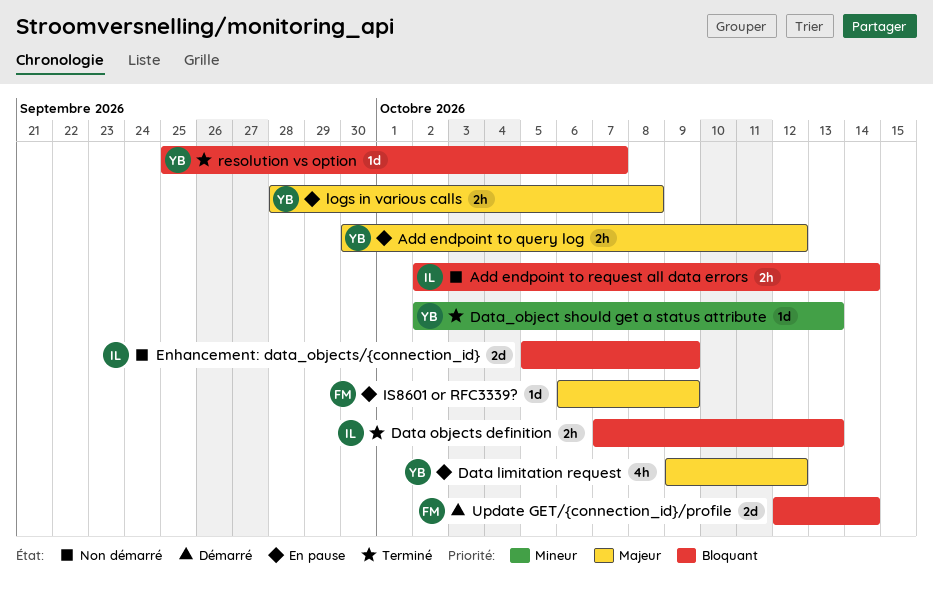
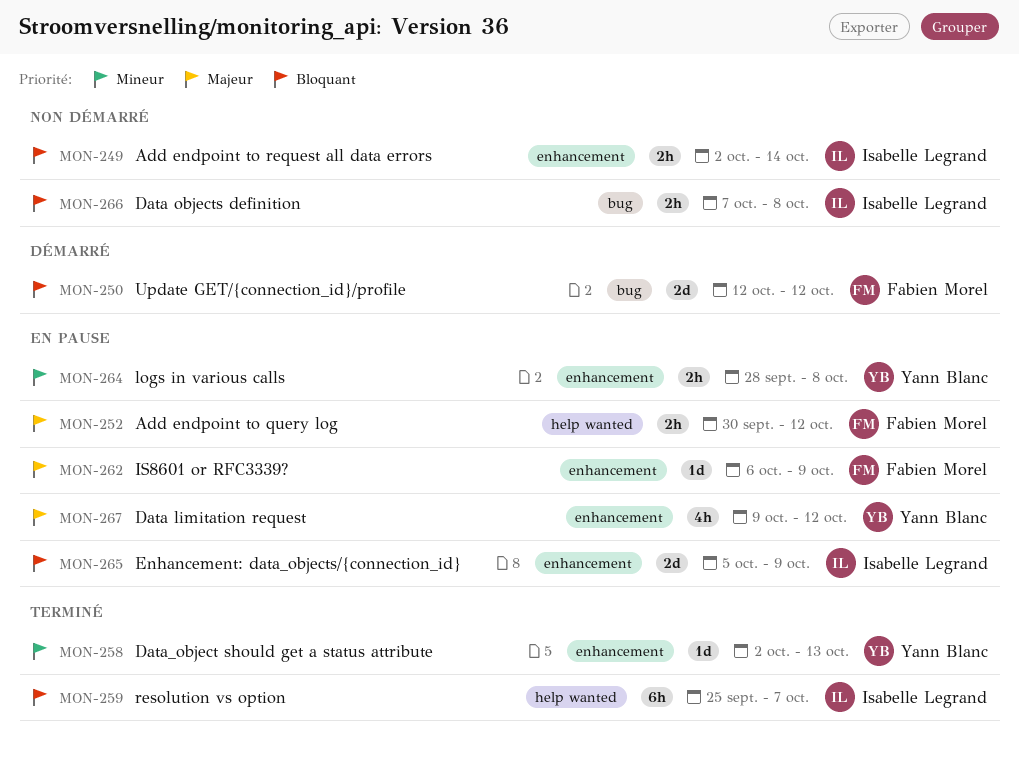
Add endpoint to query log, owner: Yann Blanc -> Fabien Morel
Data objects definition, status: Terminé -> Non démarré
Data objects definition, due: Oct 13 -> Oct 8
Enhancement: data_objects/{connection_id}, status: Non démarré -> En pause
logs in various calls, priority: Majeur -> Mineur
resolution vs option, owner: Yann Blanc -> Isabelle Legrand
resolution vs option, estimate: 1d -> 6h
Update GET/{connection_id}/profile, due: Oct 14 -> Oct 12

